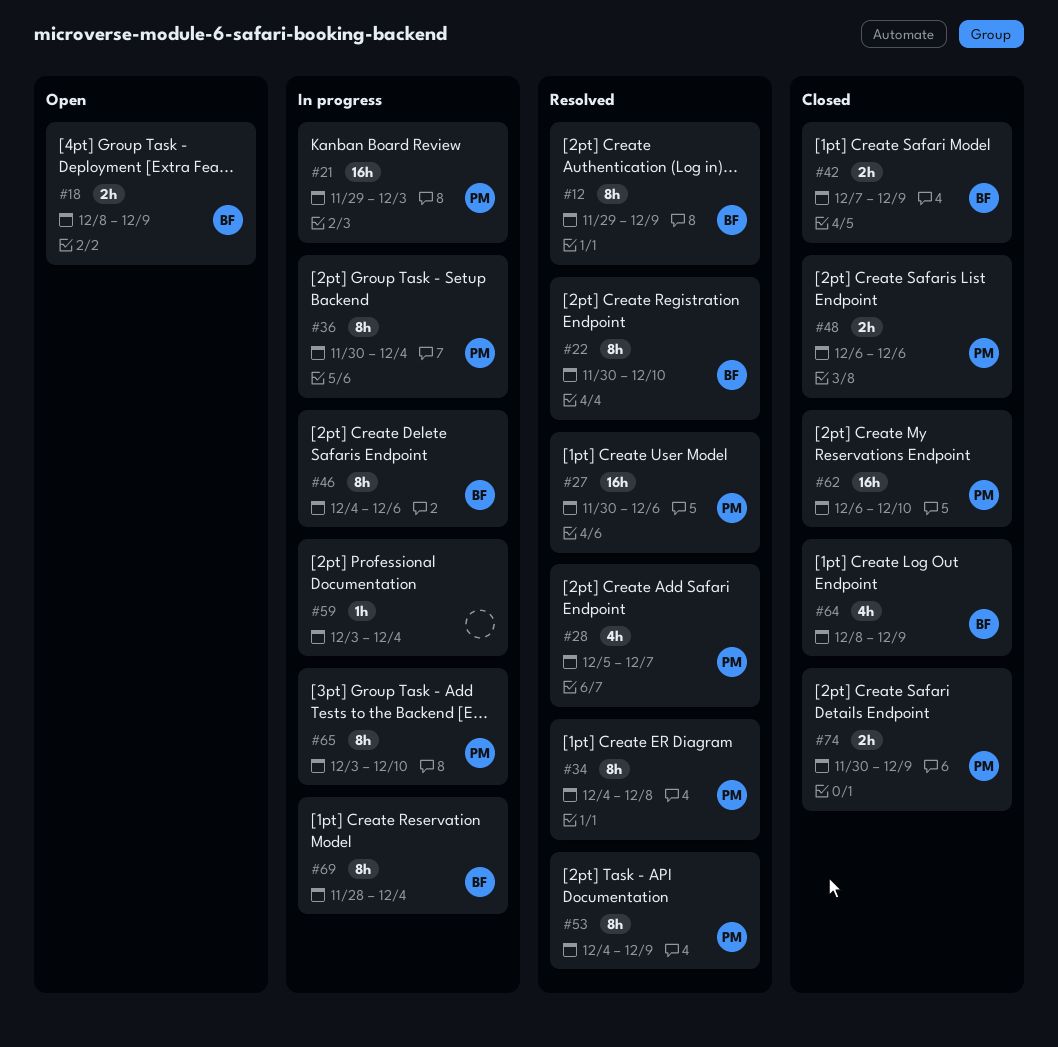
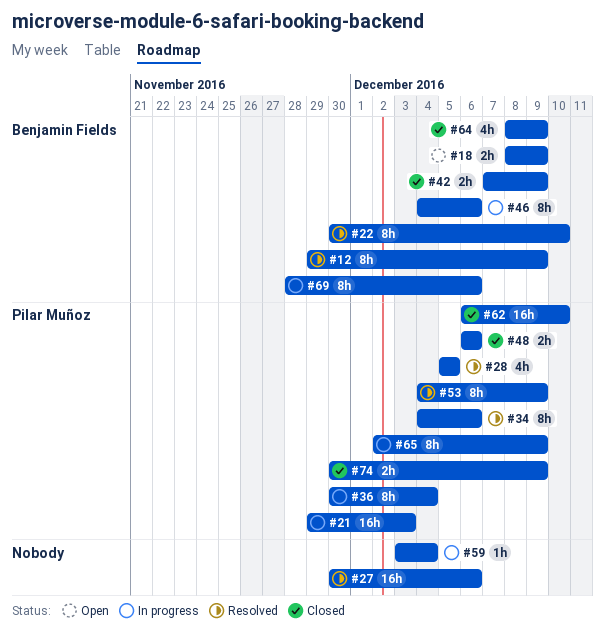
#27, owner: Pilar Muñoz -> none
#28, due: Dec 7 -> Dec 5
#34, due: Dec 8 -> Dec 6
#65, start: Dec 3 -> Dec 2
#65, due: Dec 10 -> Dec 9
#69, due: Dec 4 -> Dec 6

